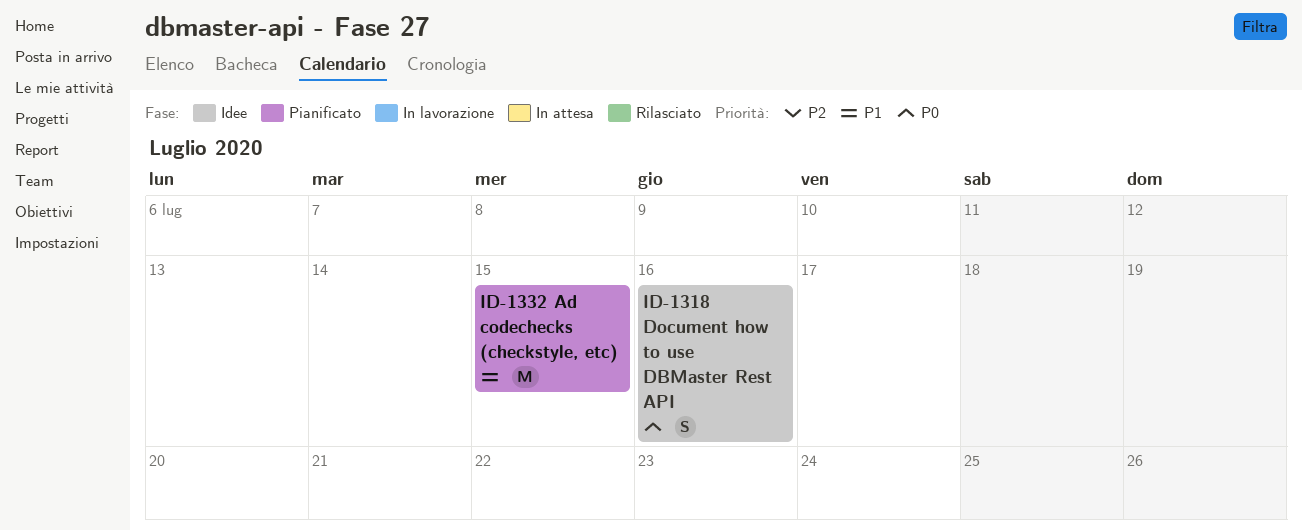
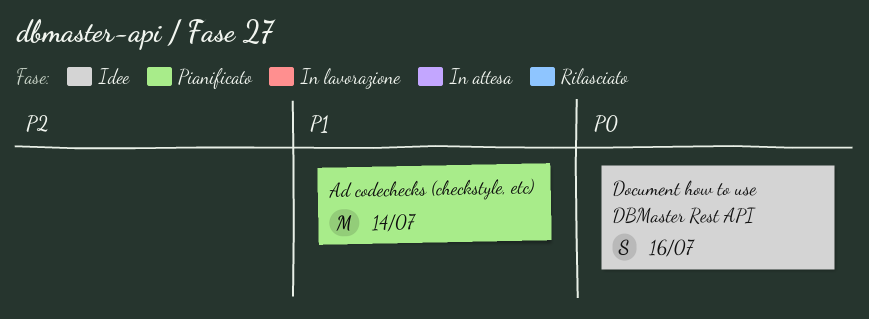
Ad codechecks (checkstyle, etc), due: Jul 15 -> Jul 14

